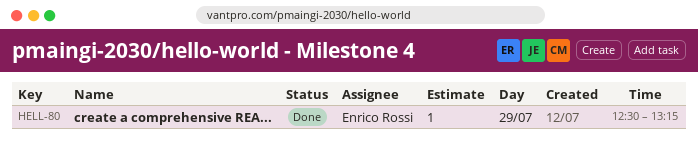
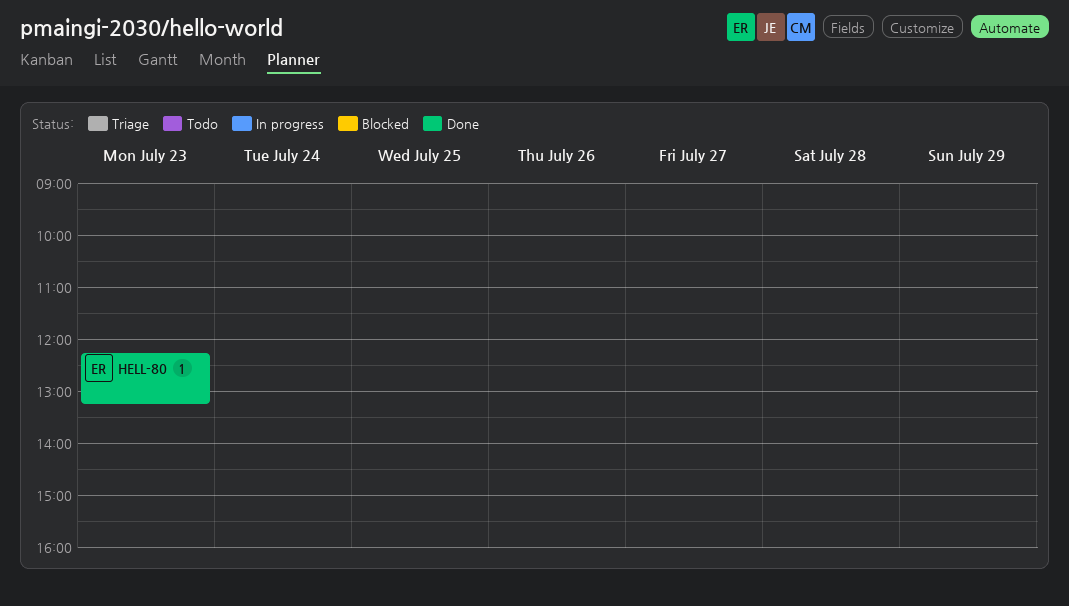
HELL-80, day: Jul 29 -> Jul 23
HELL-80, begins: 12:30 -> 12:15

